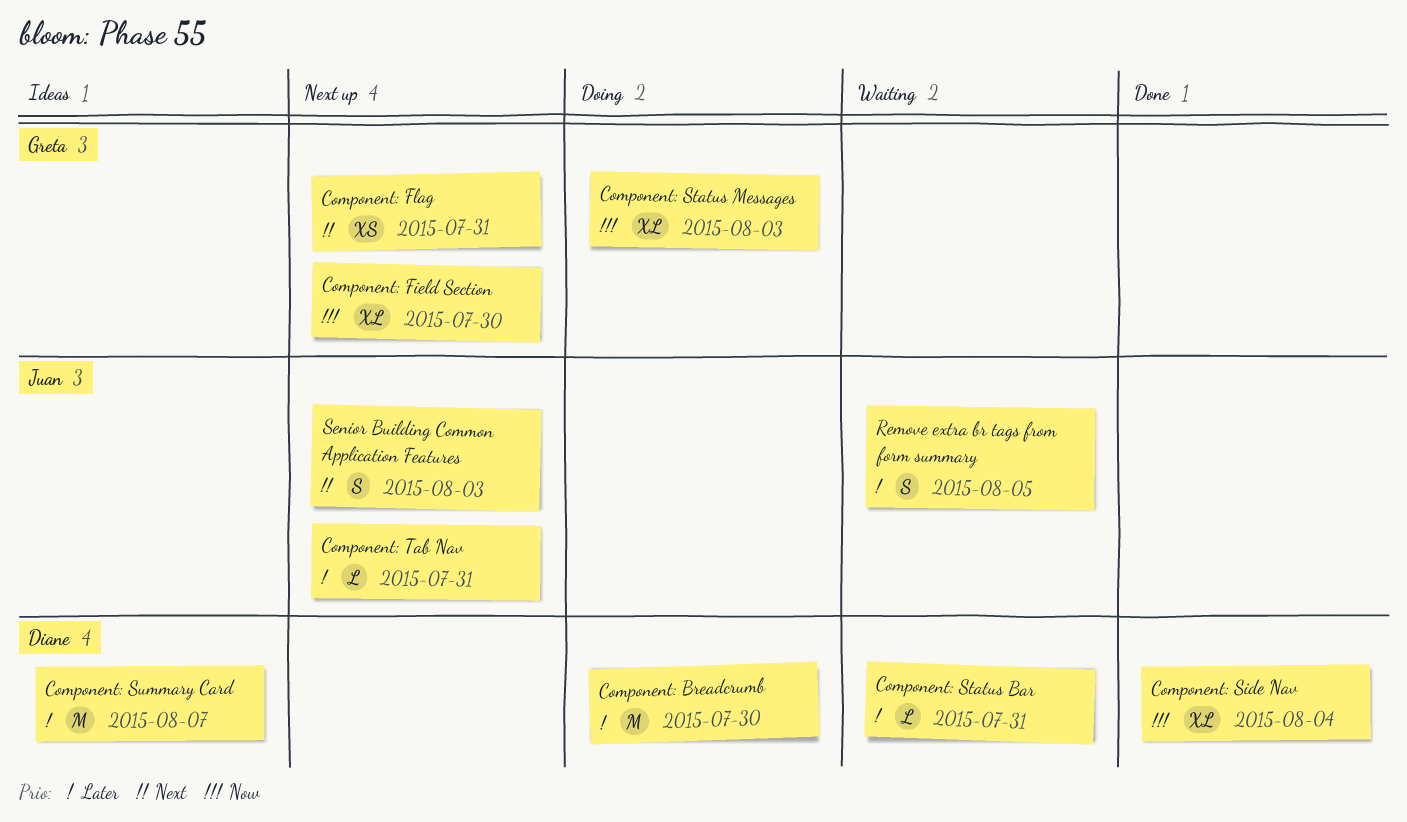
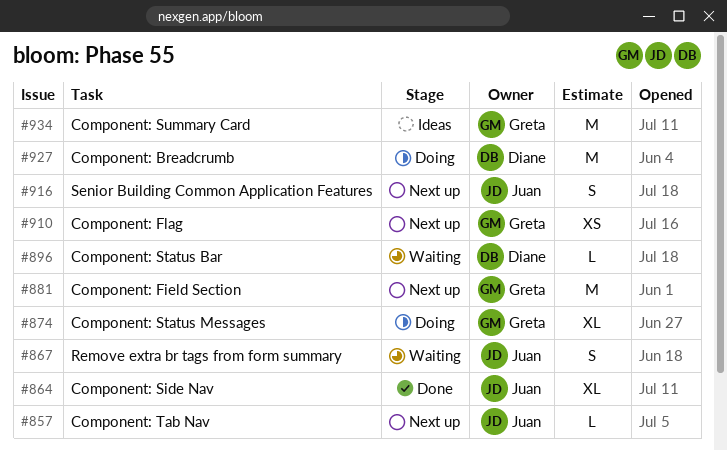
Component: Field Section, estimate: XL -> M
Component: Side Nav, owner: Diane -> Juan
Component: Summary Card, owner: Diane -> Greta

